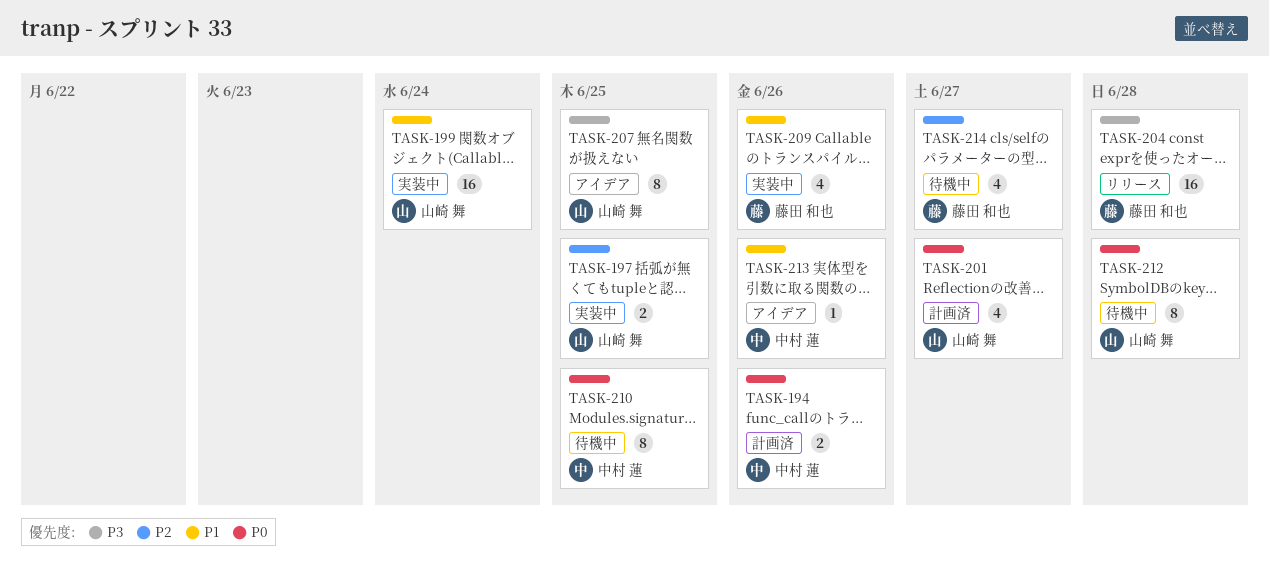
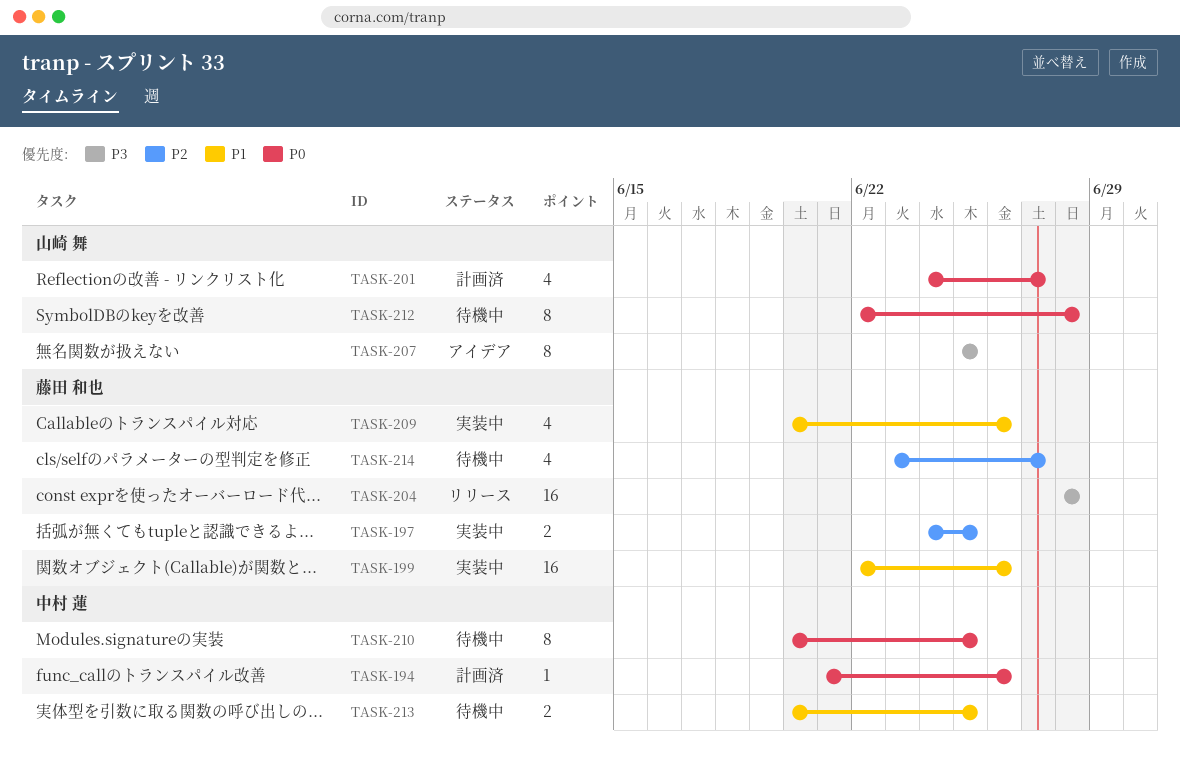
TASK-194, estimate: 2 -> 1
TASK-197, owner: 山崎 舞 -> 藤田 和也
TASK-199, owner: 山崎 舞 -> 藤田 和也
TASK-199, due: Jun 24 -> Jun 26
TASK-213, status: アイデア -> 待機中
TASK-213, estimate: 1 -> 2
TASK-213, due: Jun 26 -> Jun 25

